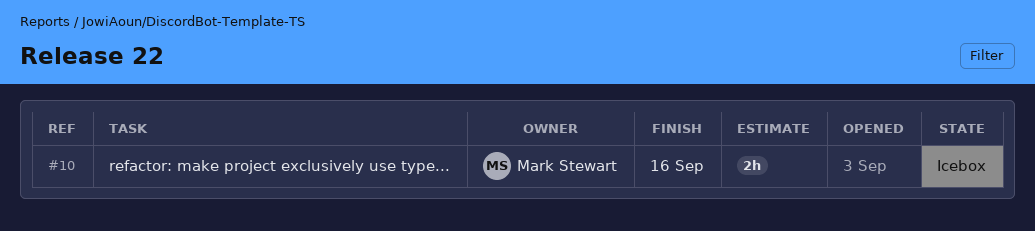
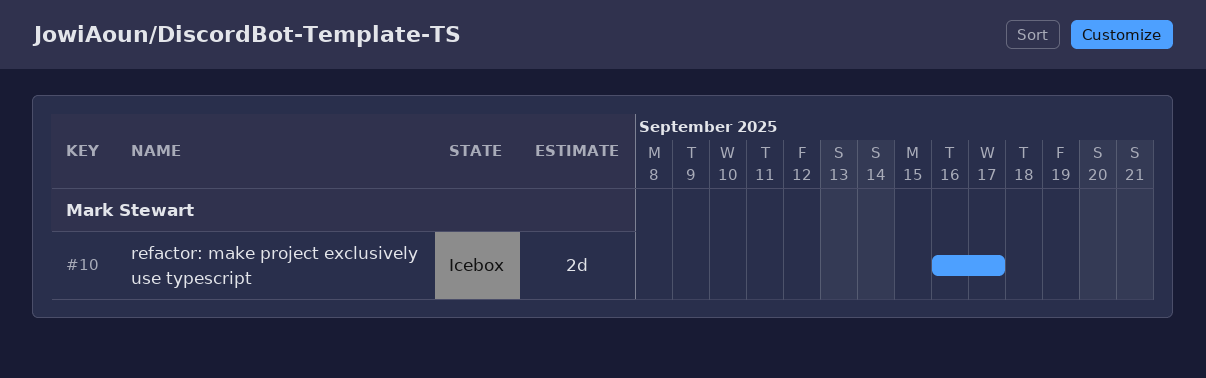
#10, estimate: 2h -> 2d
#10, due: Sep 16 -> Sep 17

